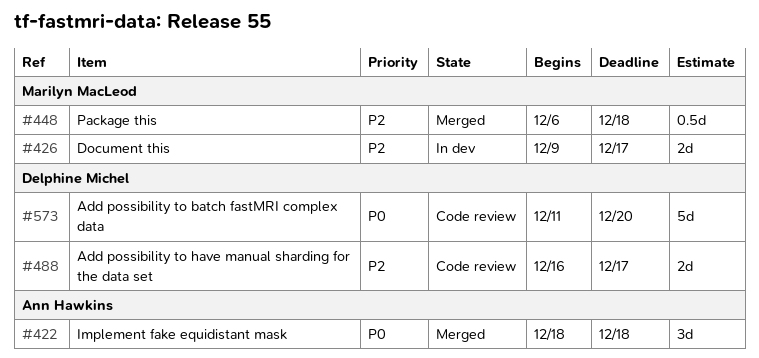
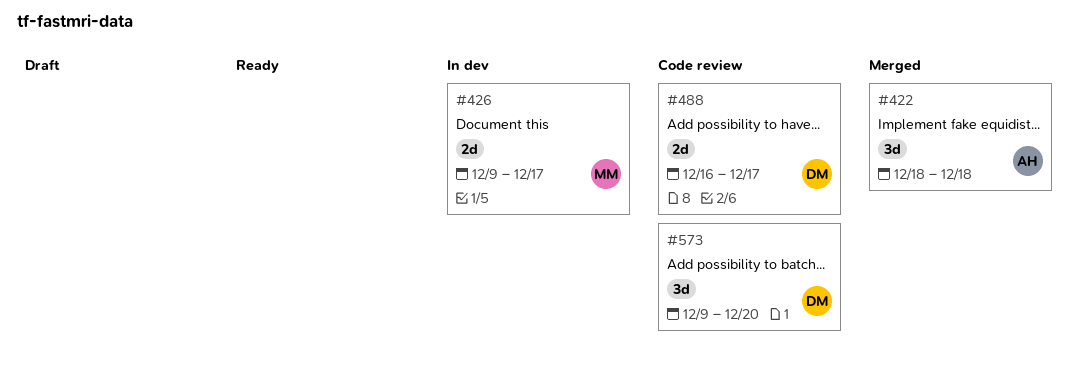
#448: present -> none
#573, estimate: 5d -> 3d
#573, start: Dec 11 -> Dec 9

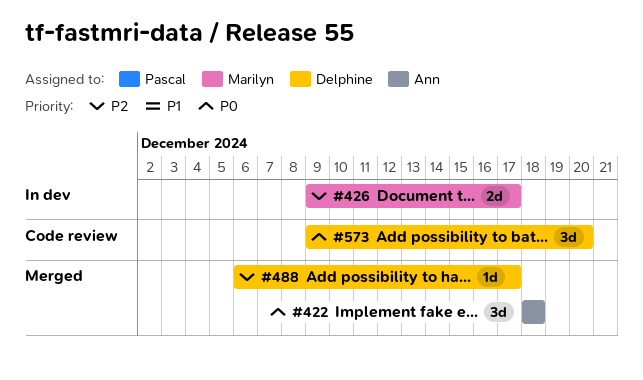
#488, status: Code review -> Merged
#488, estimate: 2d -> 1d
#488, start: Dec 16 -> Dec 6

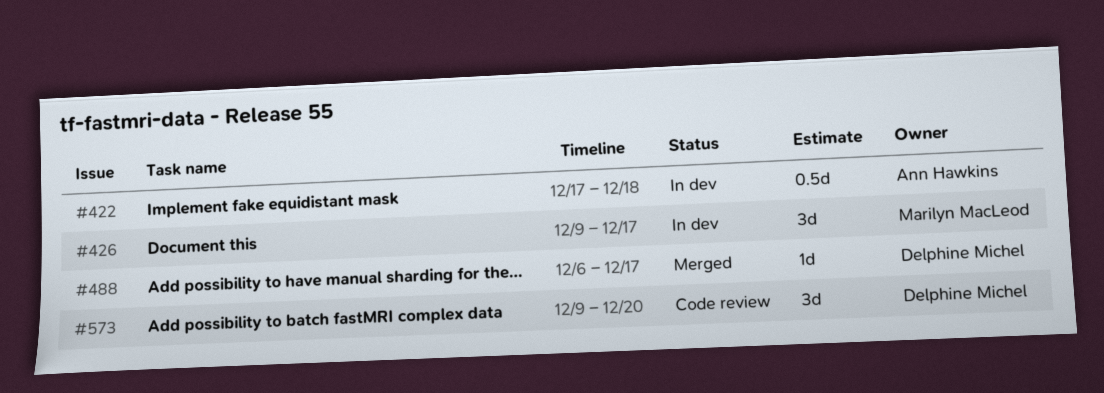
#422, status: Merged -> In dev
#422, estimate: 3d -> 0.5d
#422, start: Dec 18 -> Dec 17
#426, estimate: 2d -> 3d

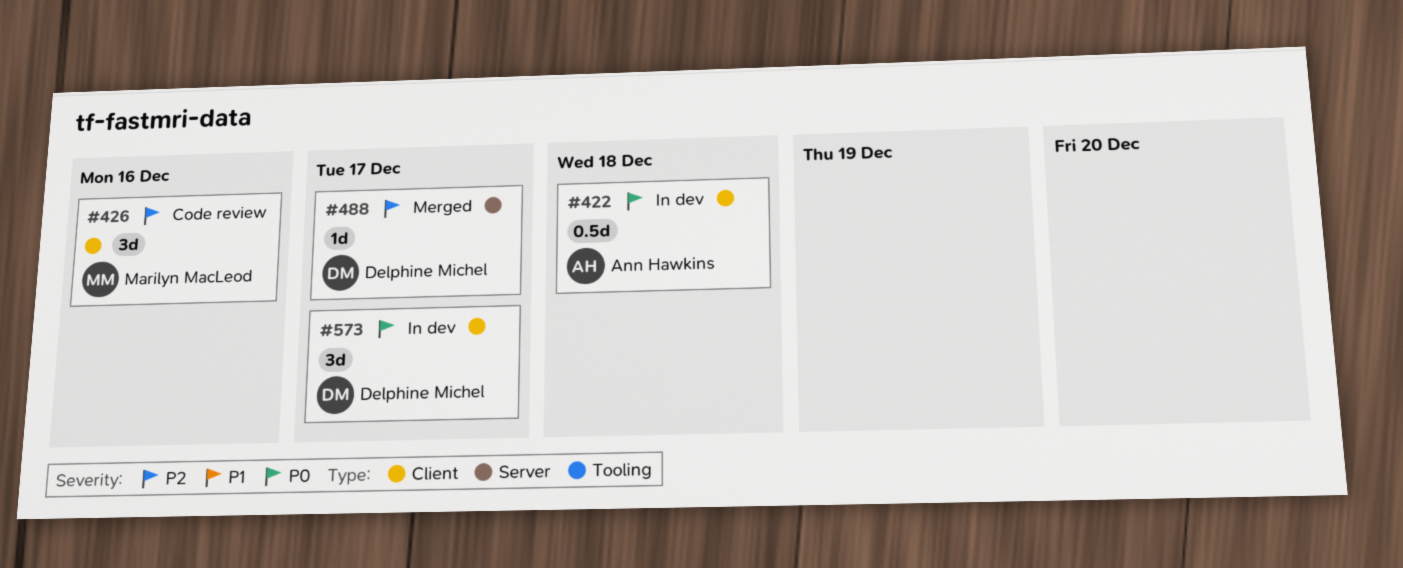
#426, status: In dev -> Code review
#426, due: Dec 17 -> Dec 16
#573, status: Code review -> In dev
#573, due: Dec 20 -> Dec 17

